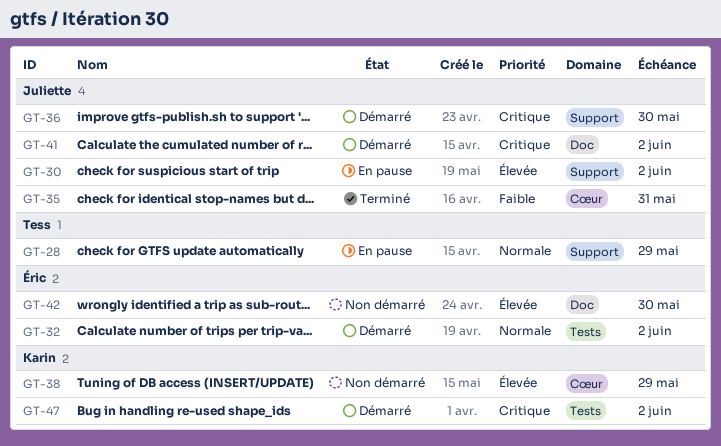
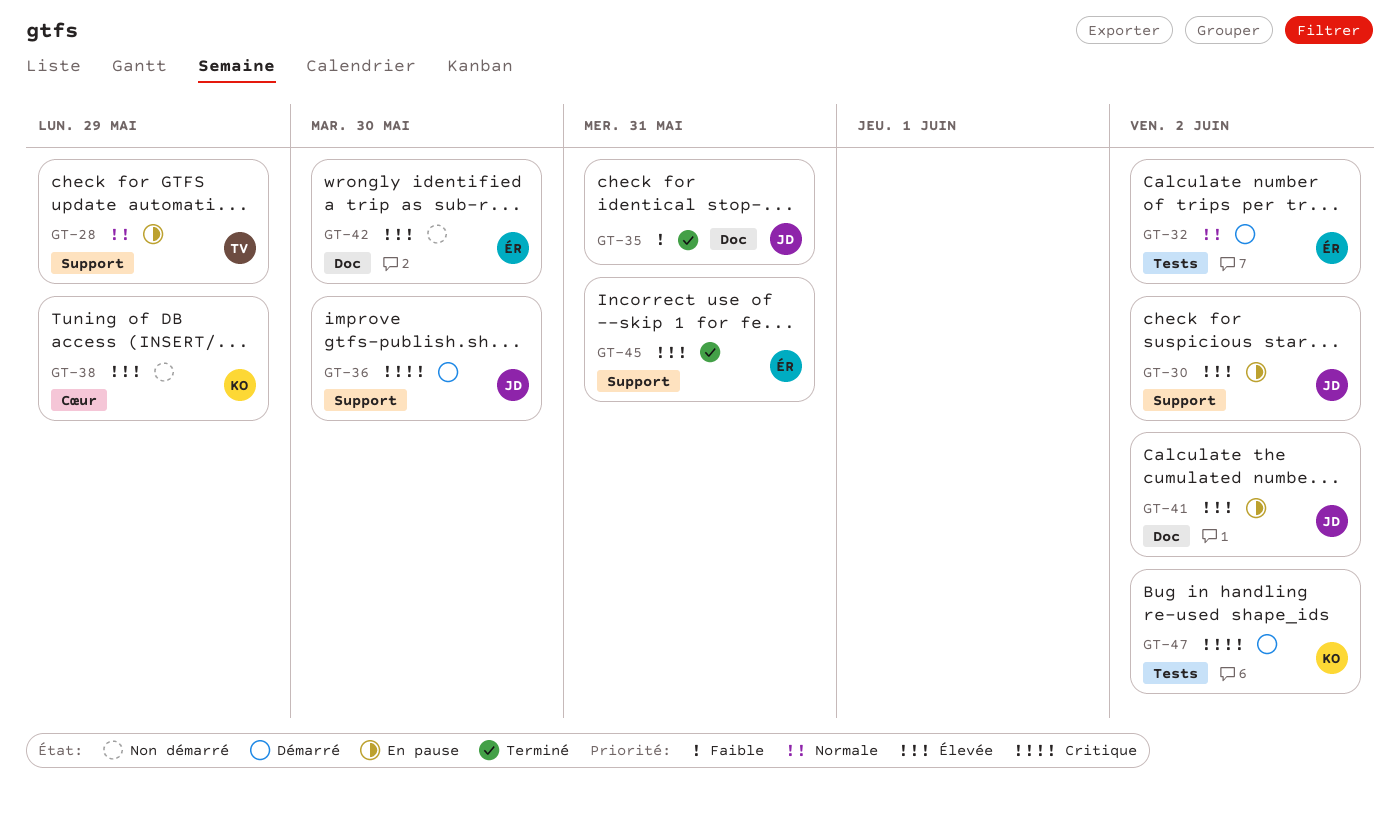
GT-35, label: Cœur -> Doc
GT-41, status: Démarré -> En pause
GT-41, priority: Critique -> Élevée
GT-45: none -> present

